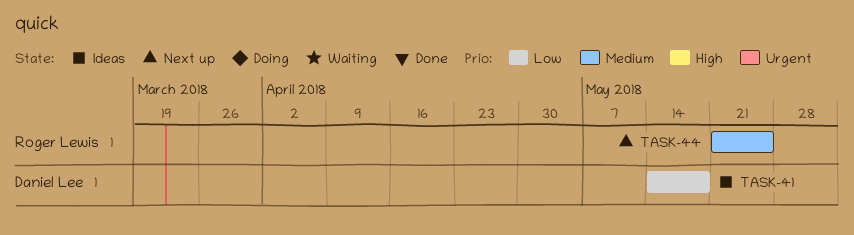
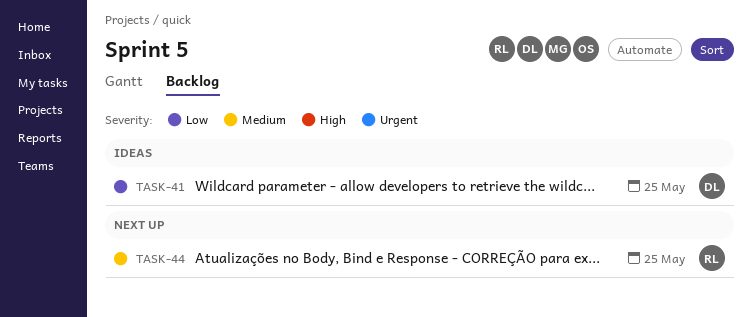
TASK-41, due: May 18 -> May 25

